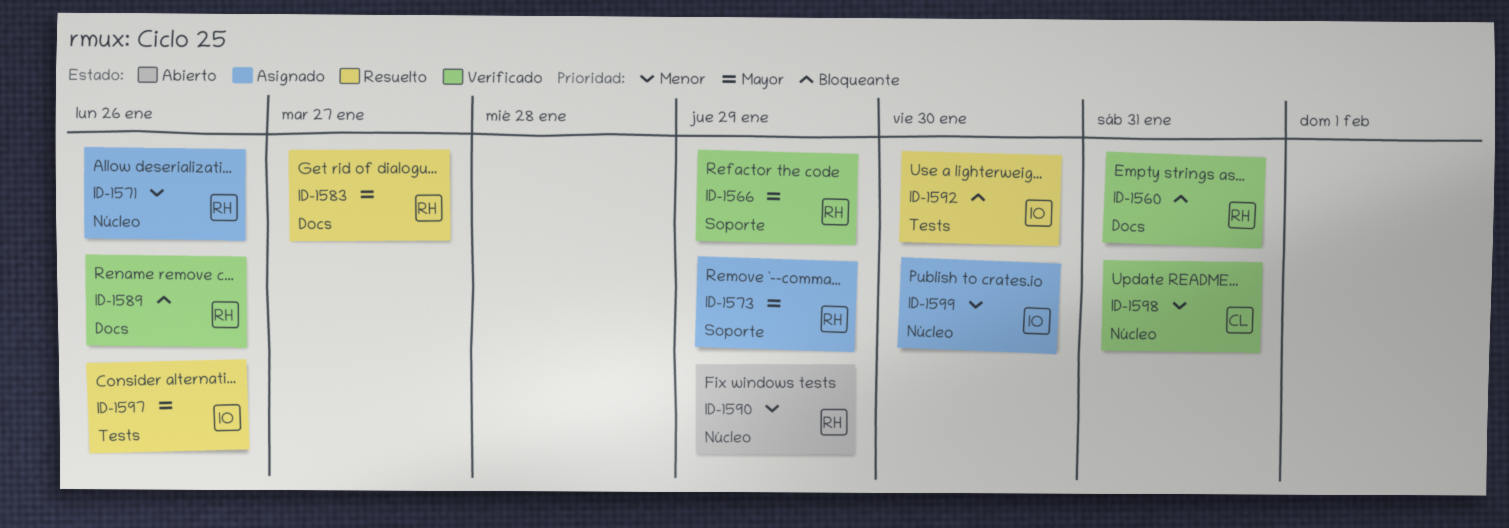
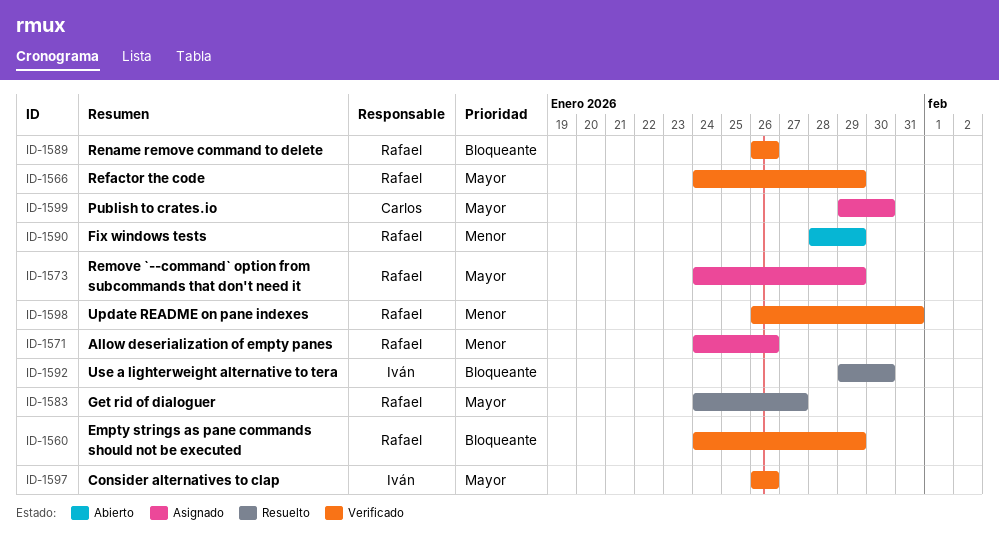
ID-1560, due: Jan 31 -> Jan 29
ID-1597, status: Resuelto -> Verificado
ID-1598, owner: Carlos -> Rafael
ID-1599, owner: Iván -> Carlos
ID-1599, priority: Menor -> Mayor

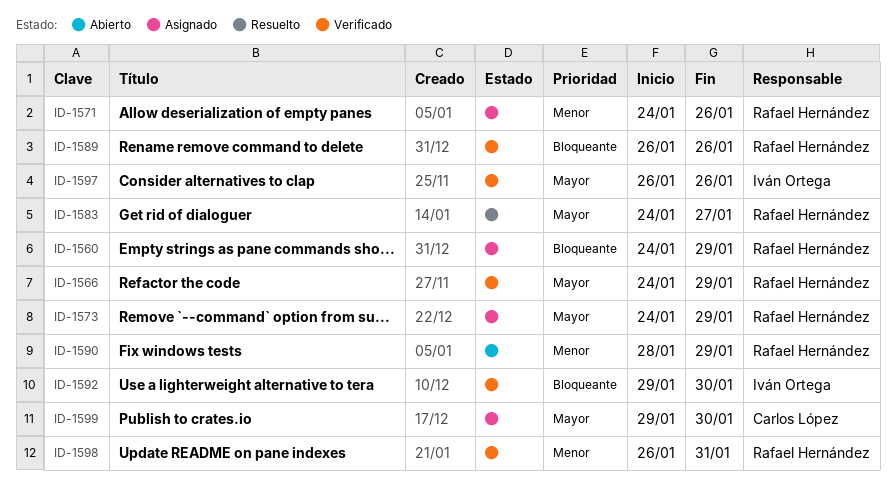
ID-1560, status: Verificado -> Asignado
ID-1592, status: Resuelto -> Verificado

